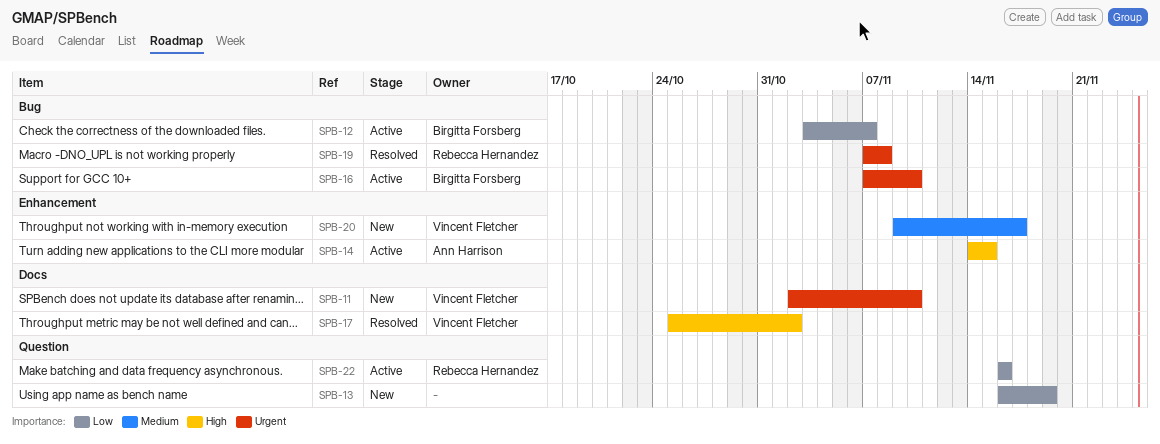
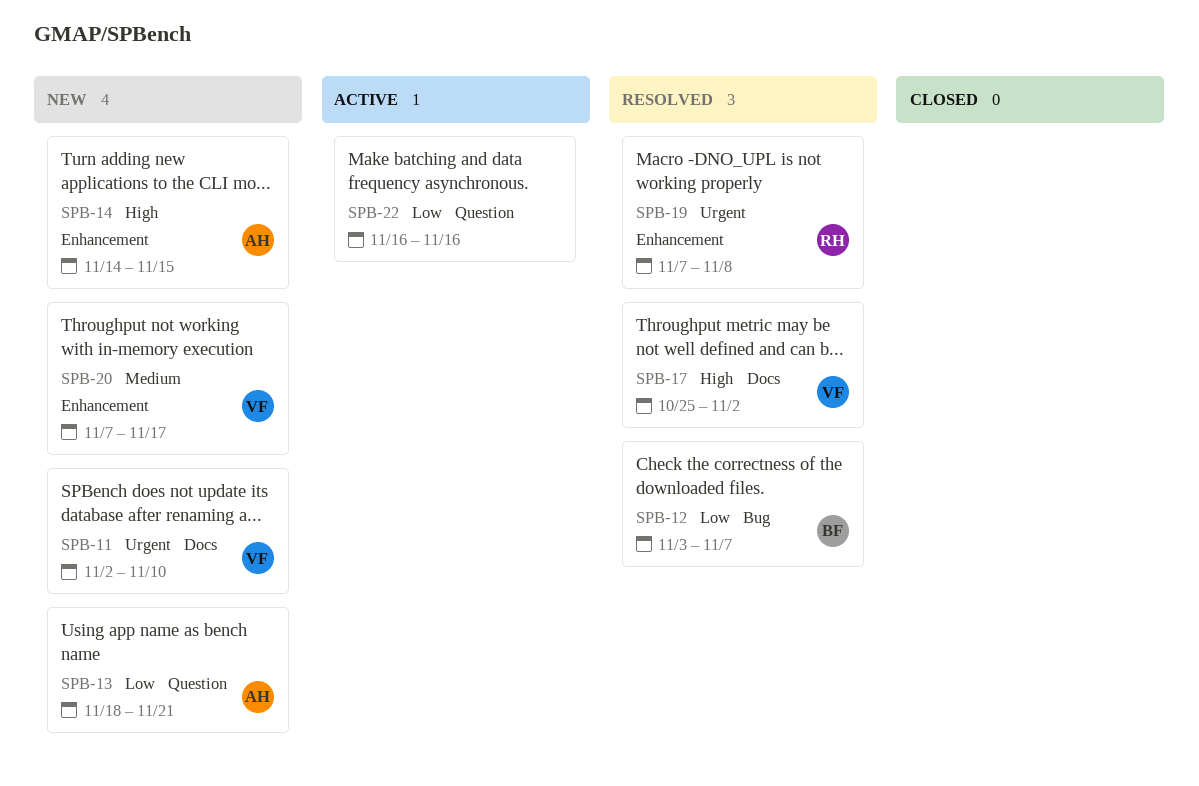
SPB-12, status: Active -> Resolved
SPB-13, owner: none -> Ann Harrison
SPB-13, start: Nov 16 -> Nov 18
SPB-13, due: Nov 19 -> Nov 21
SPB-14, status: Active -> New
SPB-16: present -> none
SPB-19, label: Bug -> Enhancement
SPB-20, start: Nov 9 -> Nov 7
SPB-22, owner: Rebecca Hernandez -> none

